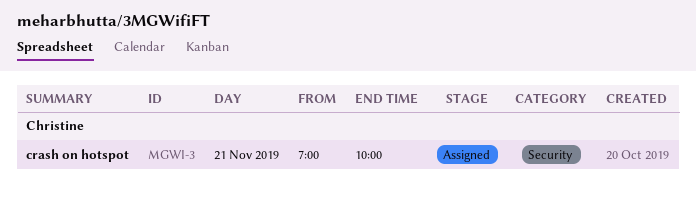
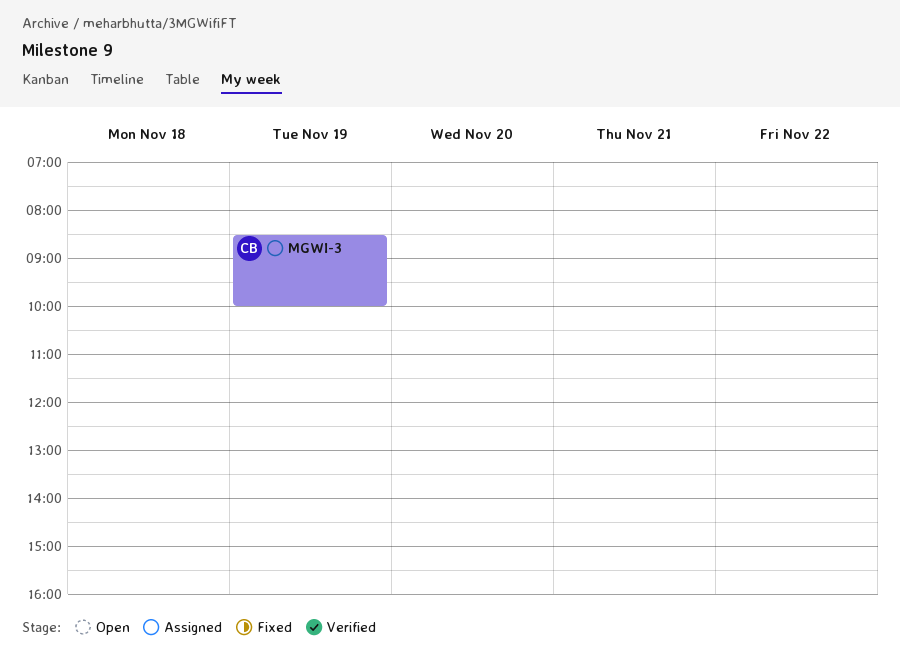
MGWI-3, day: Nov 21 -> Nov 19
MGWI-3, begins: 07:00 -> 08:30

